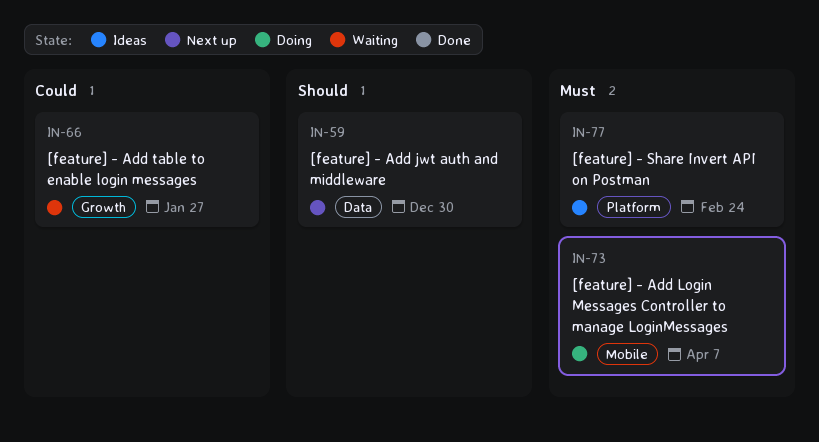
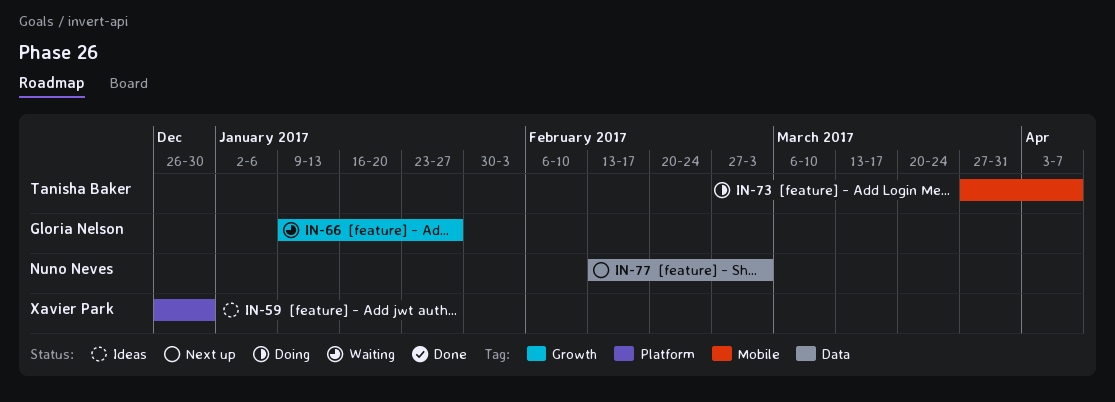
IN-59, status: Next up -> Ideas
IN-59, label: Data -> Platform
IN-77, status: Ideas -> Next up
IN-77, label: Platform -> Data
IN-77, due: Feb 24 -> Mar 3

